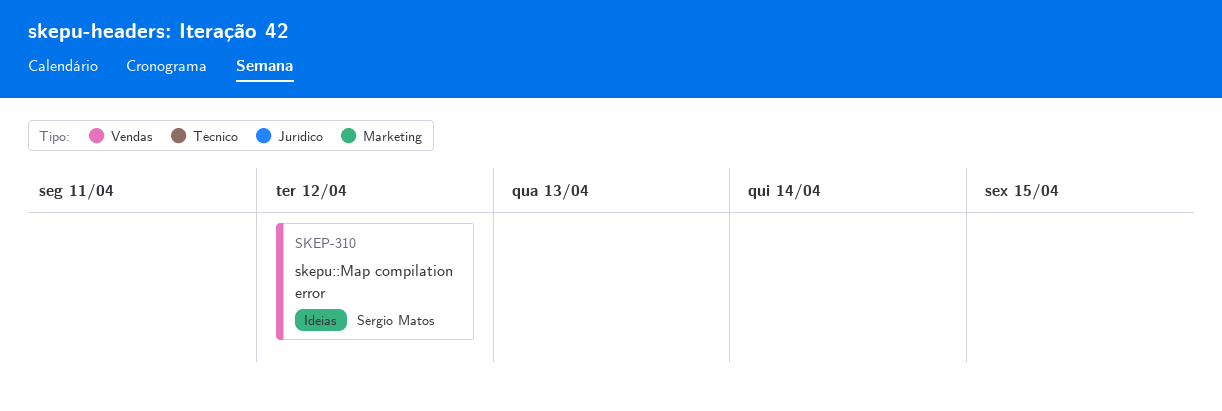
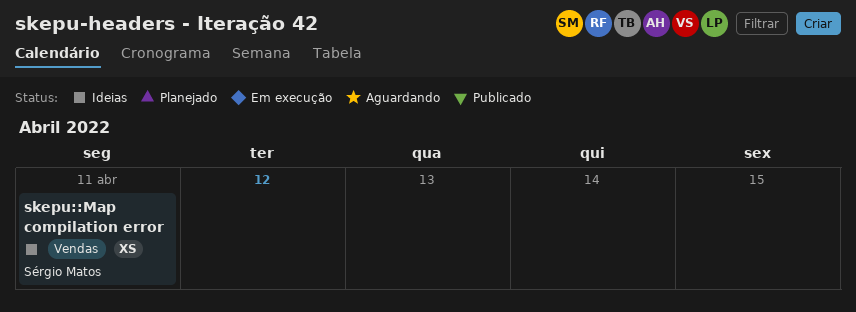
skepu::Map compilation error, due: Apr 12 -> Apr 11

